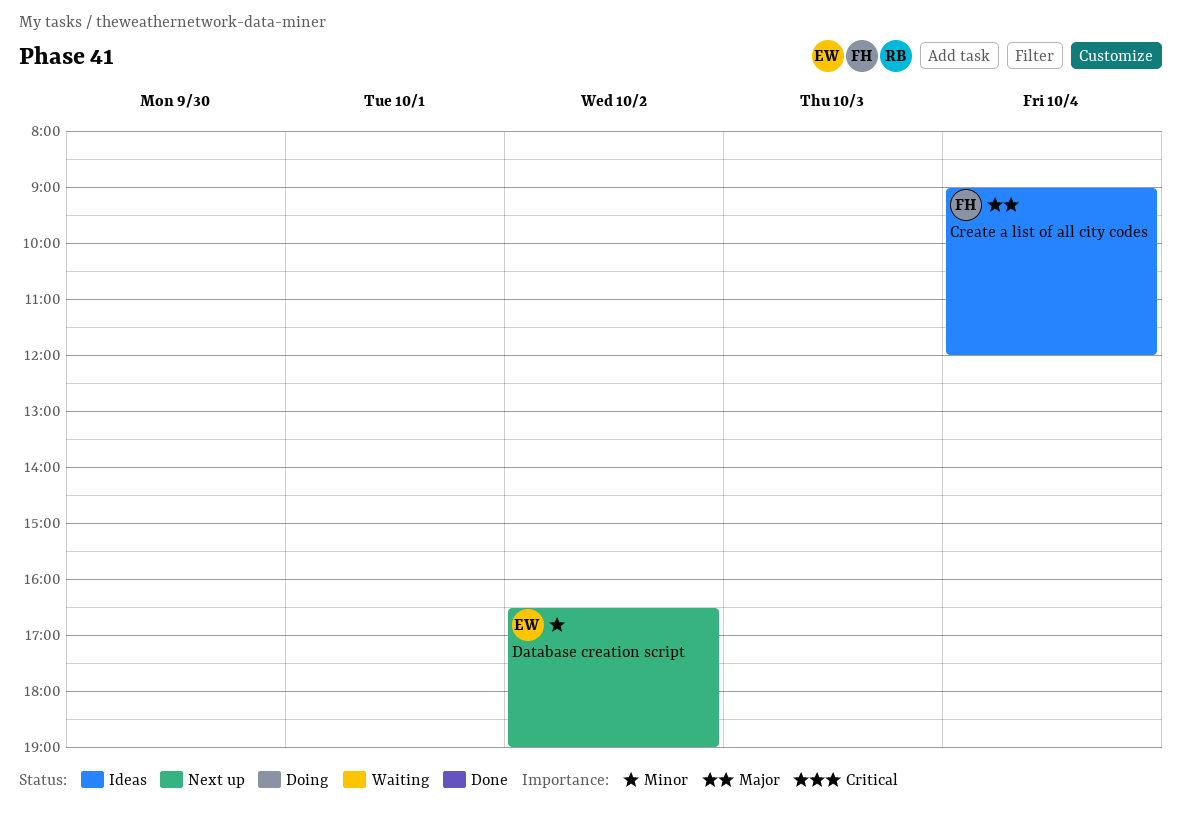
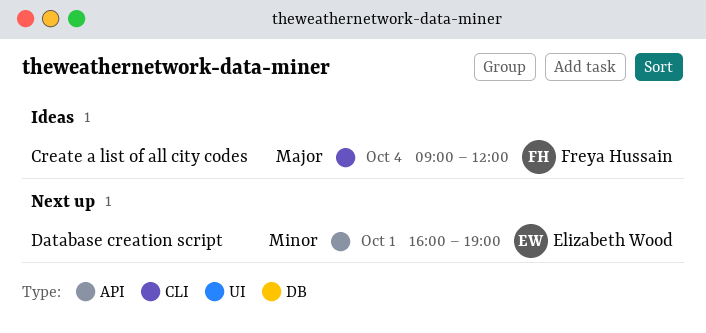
Database creation script, day: Oct 2 -> Oct 1
Database creation script, begins: 16:30 -> 16:00

